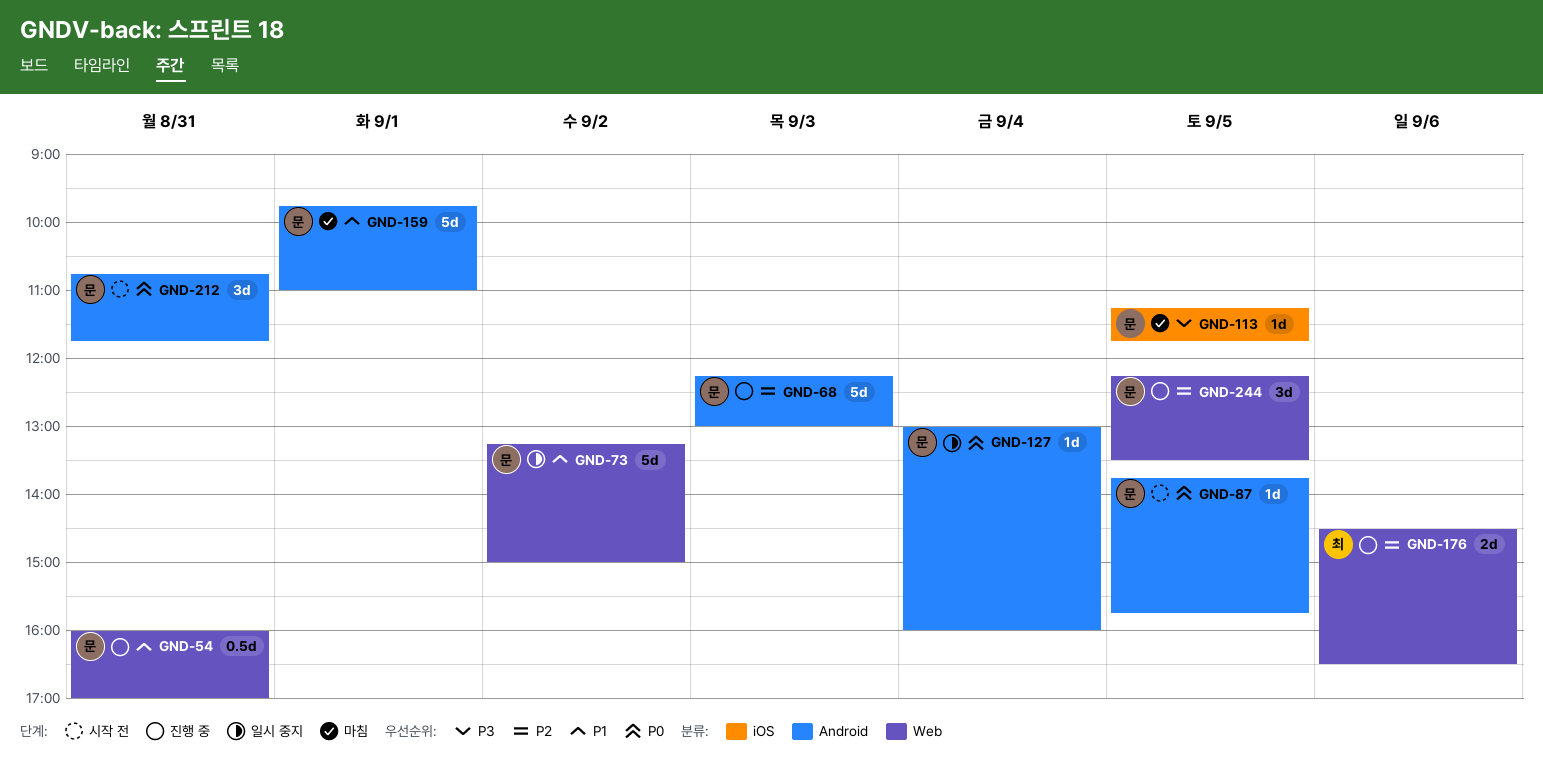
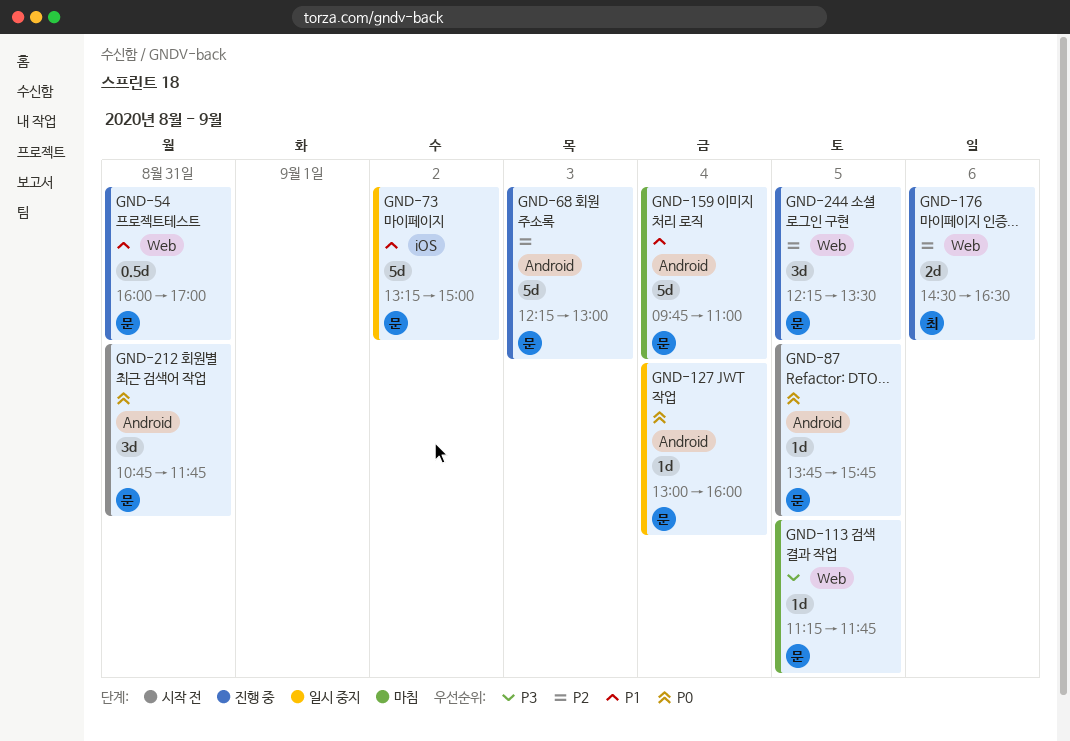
GND-73, label: Web -> iOS
GND-113, label: iOS -> Web
GND-159, day: Sep 1 -> Sep 4

